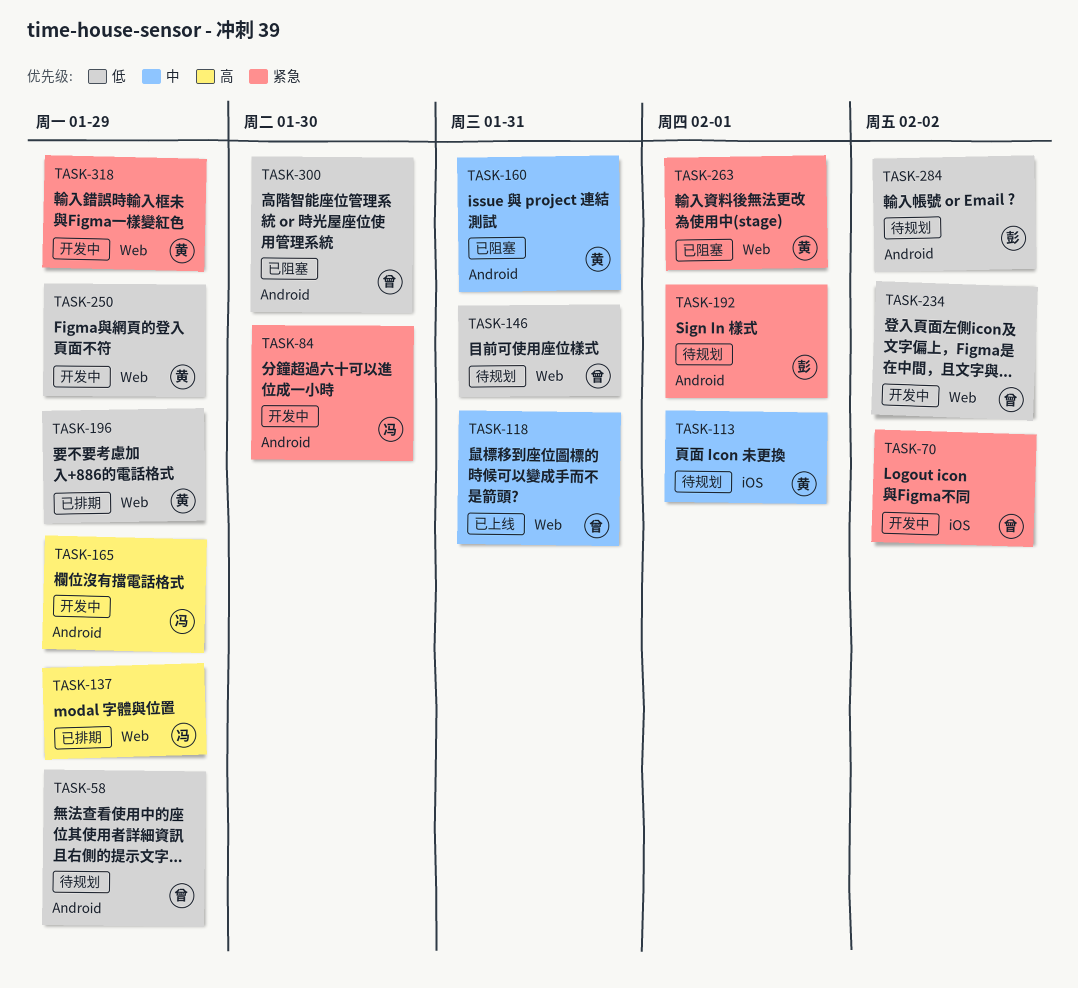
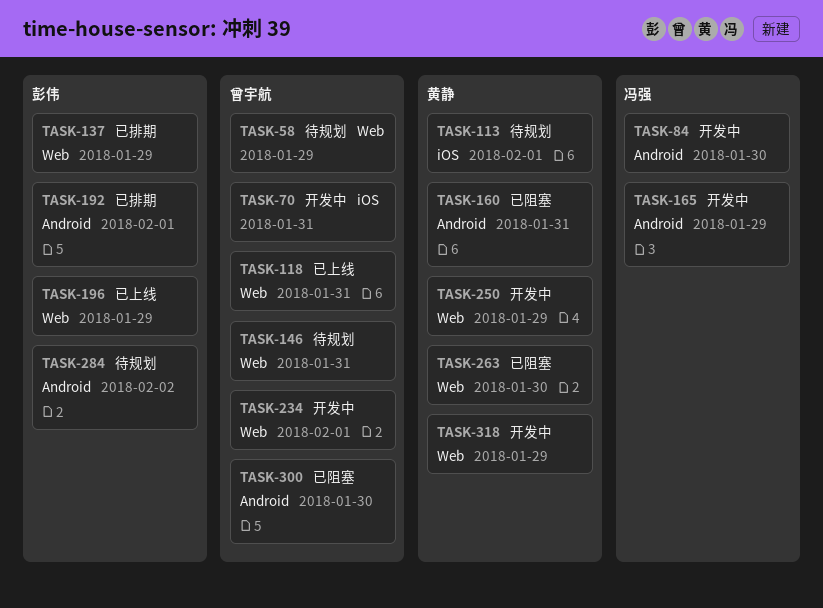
TASK-58, label: Android -> Web
TASK-70, due: Feb 2 -> Jan 31
TASK-137, owner: 冯强 -> 彭伟
TASK-192, status: 待规划 -> 已排期
TASK-196, status: 已排期 -> 已上线
TASK-196, owner: 黄静 -> 彭伟
TASK-234, due: Feb 2 -> Feb 1
TASK-263, due: Feb 1 -> Jan 30

